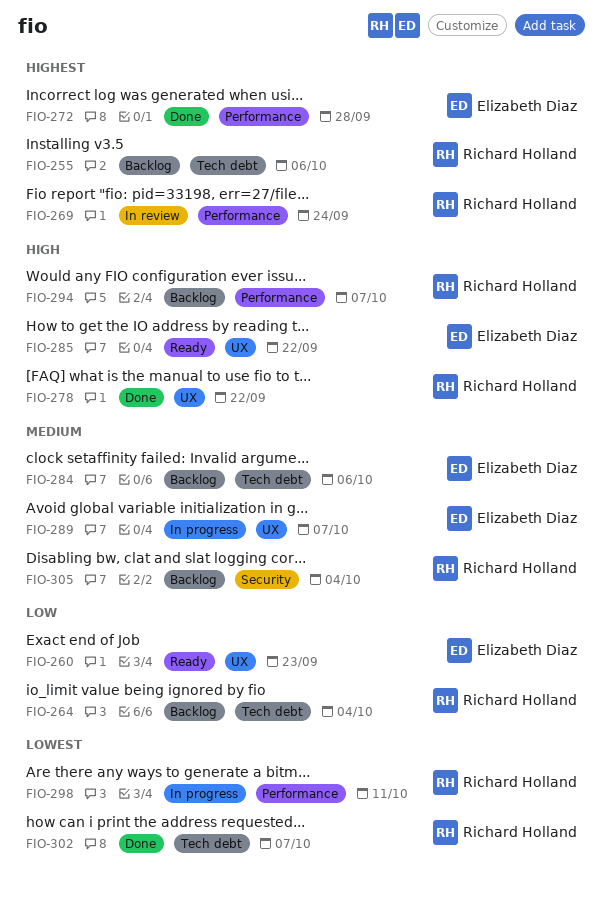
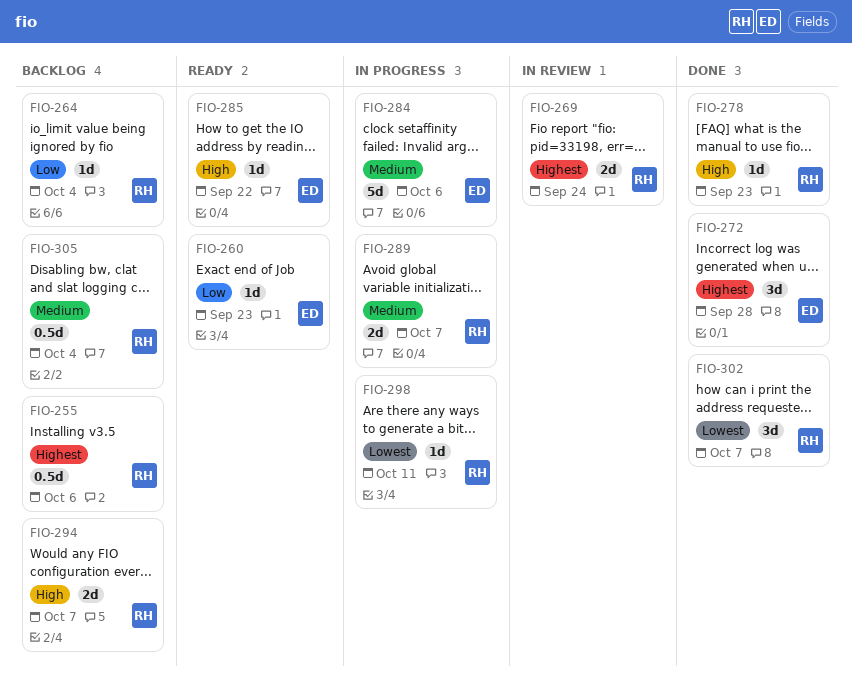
FIO-278, due: Sep 22 -> Sep 23
FIO-284, status: Backlog -> In progress
FIO-289, owner: Elizabeth Diaz -> Richard Holland

